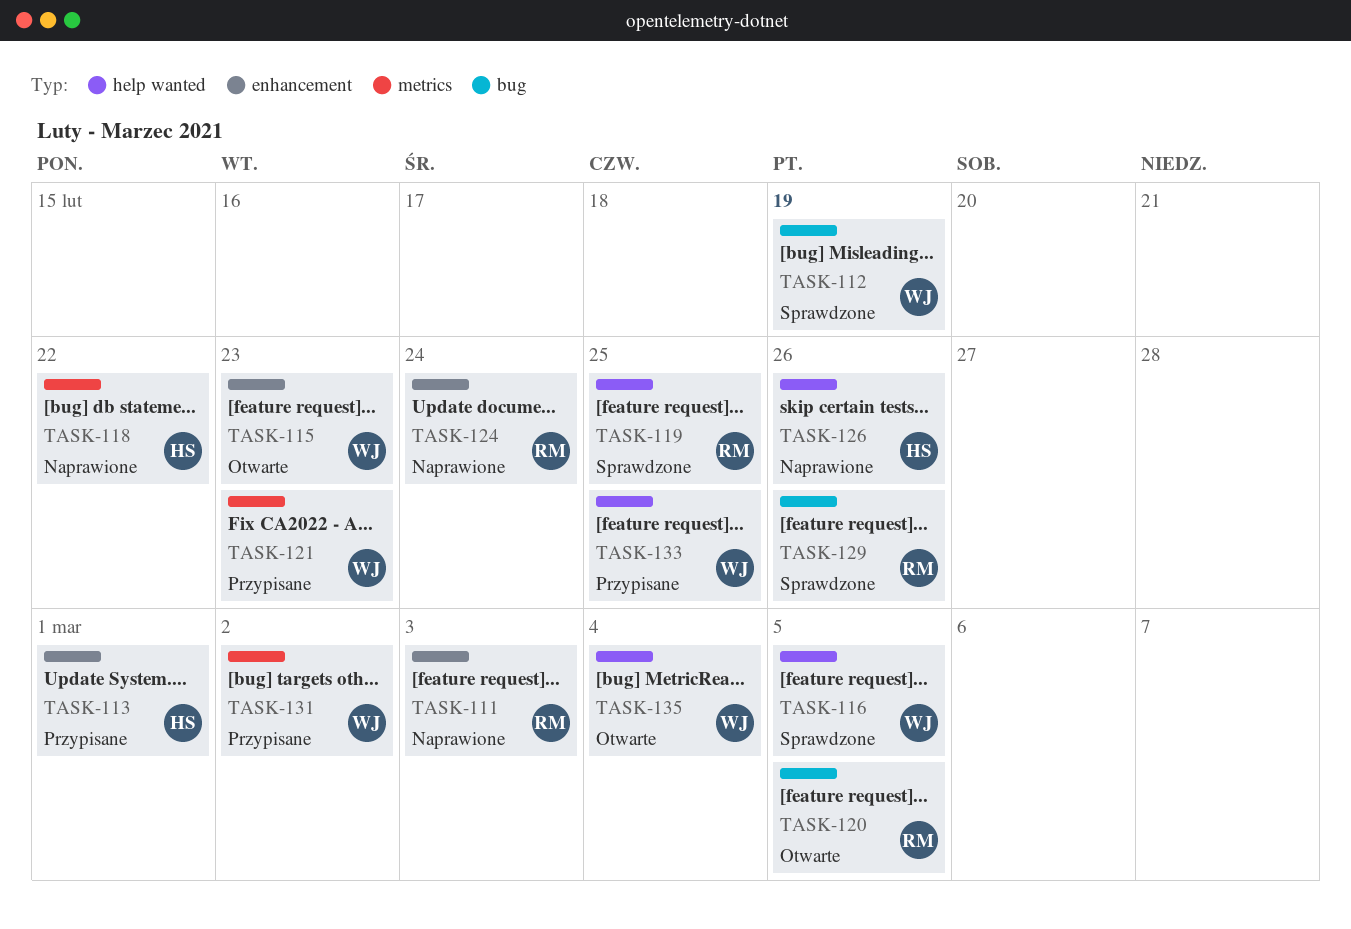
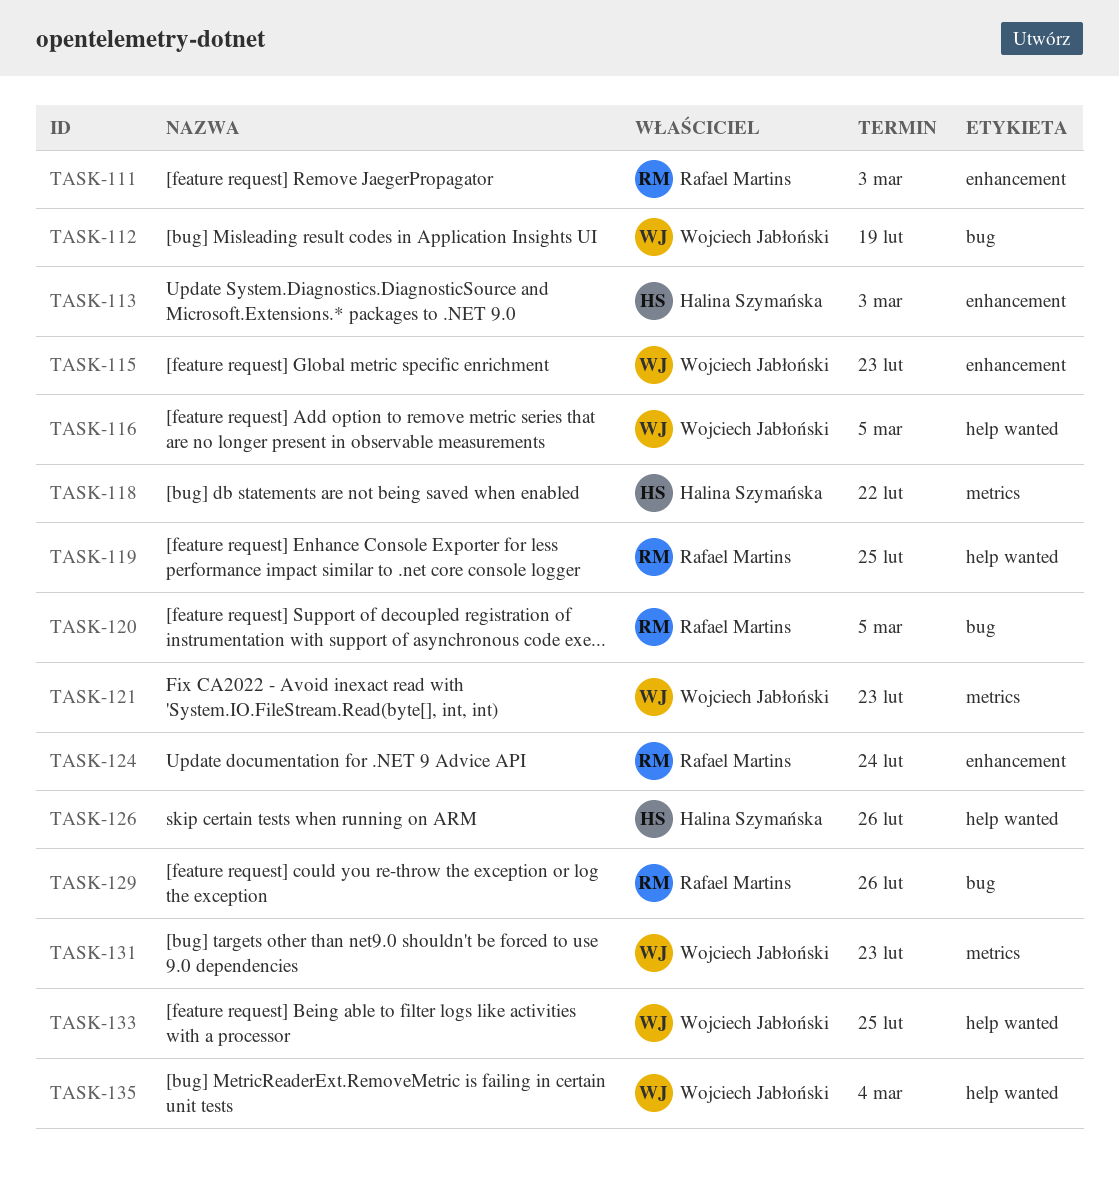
TASK-113, due: Mar 1 -> Mar 3
TASK-131, due: Mar 2 -> Feb 23

